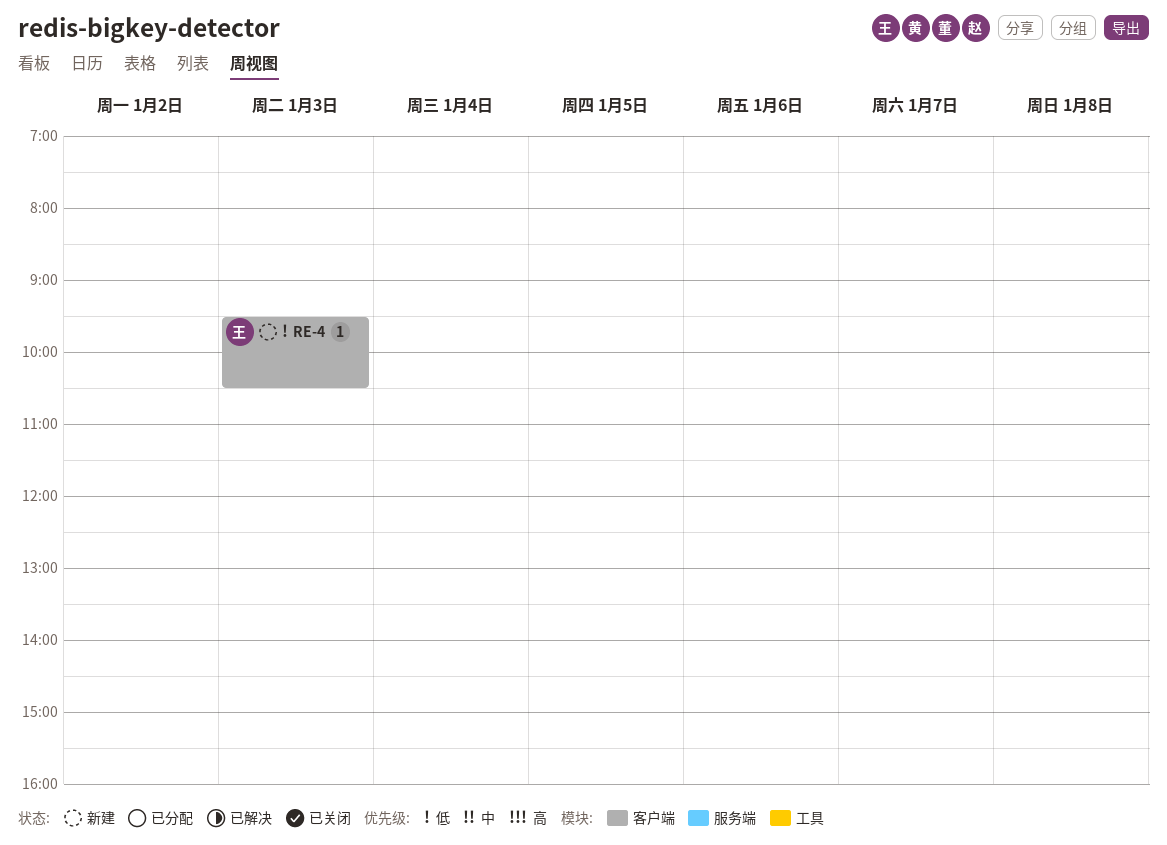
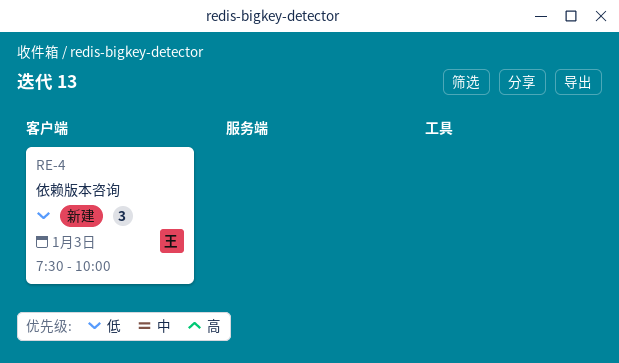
RE-4, estimate: 1 -> 3
RE-4, begins: 09:30 -> 07:30
RE-4, ends: 10:30 -> 10:00

